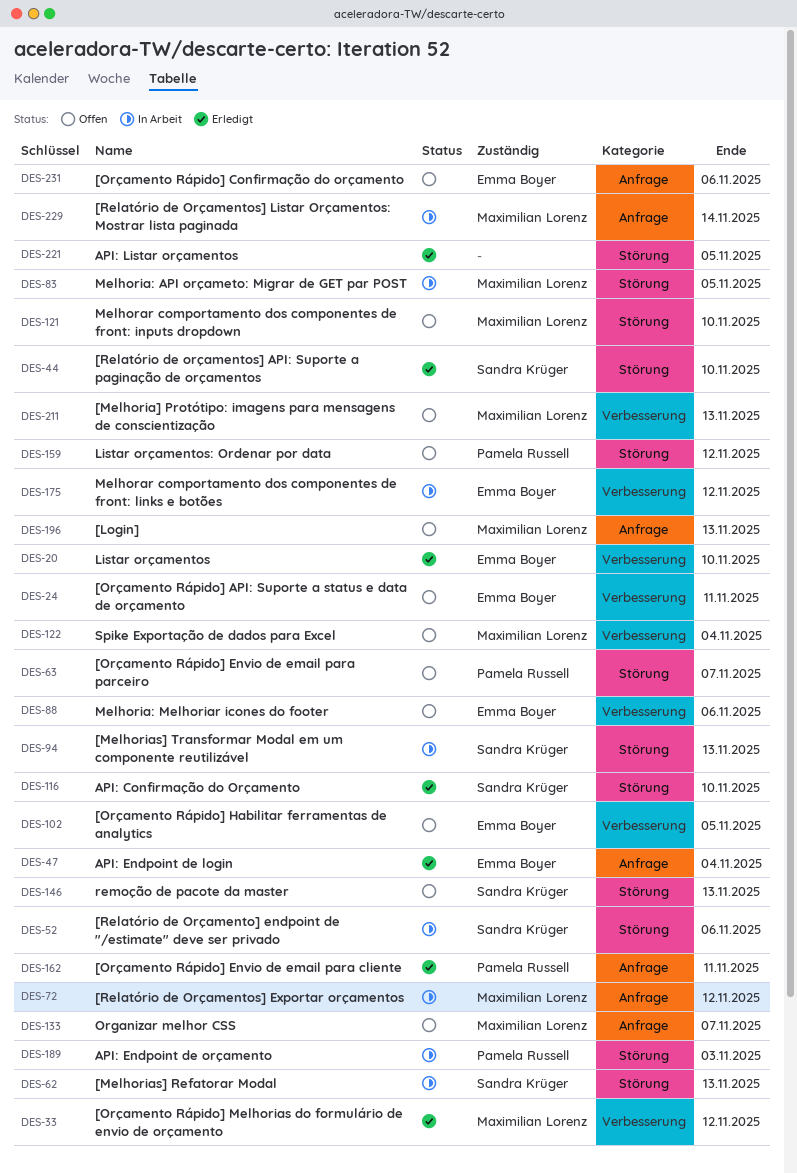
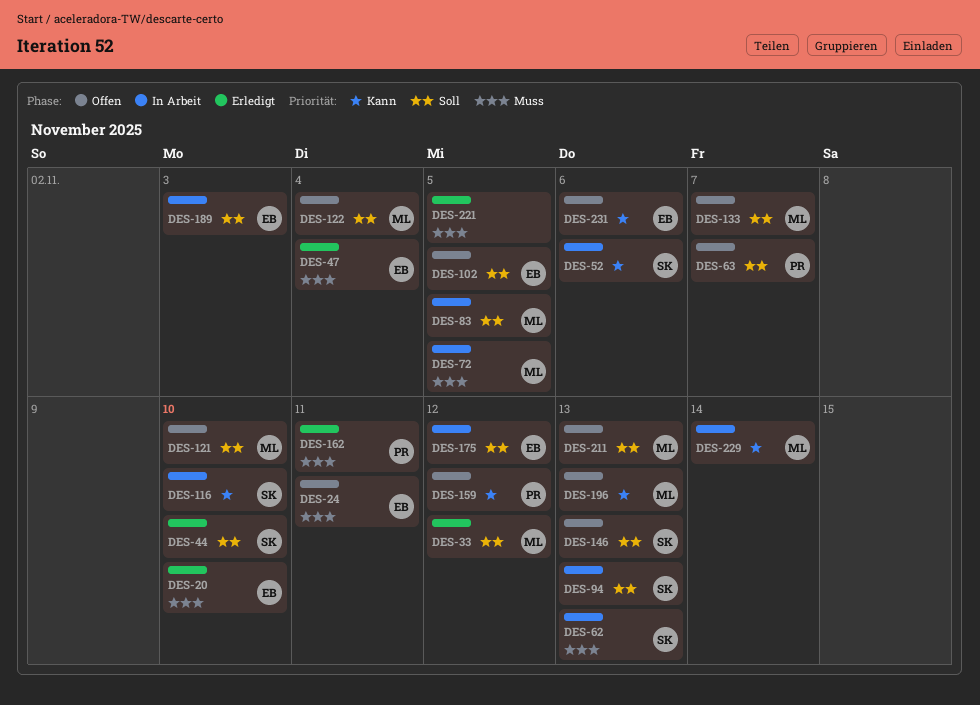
DES-72, due: Nov 12 -> Nov 5
DES-88: present -> none
DES-116, status: Erledigt -> In Arbeit
DES-189, owner: Pamela Russell -> Emma Boyer

